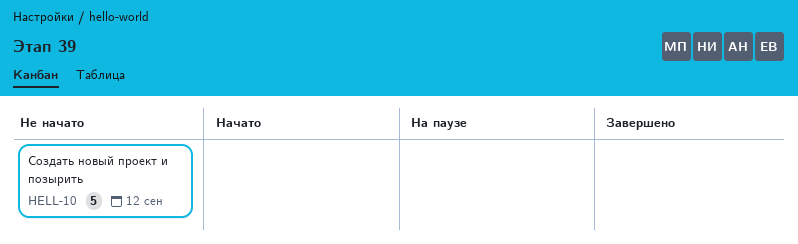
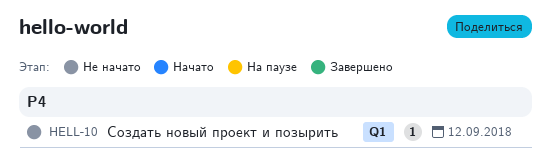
HELL-10, estimate: 5 -> 1

